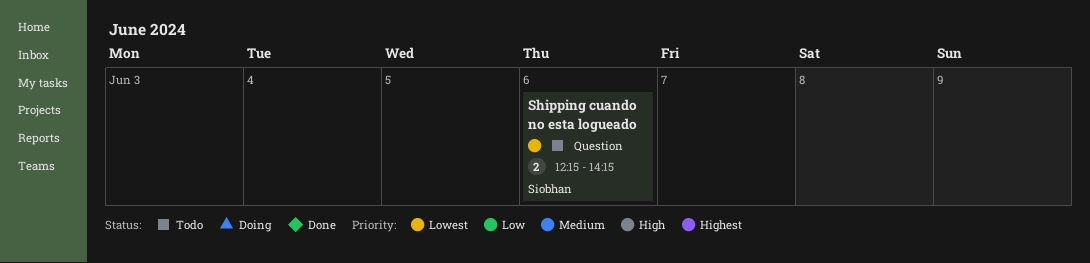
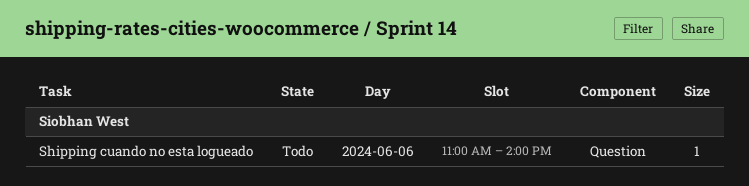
Shipping cuando no esta logueado, estimate: 2 -> 1
Shipping cuando no esta logueado, begins: 12:15 -> 11:00
Shipping cuando no esta logueado, ends: 14:15 -> 14:00

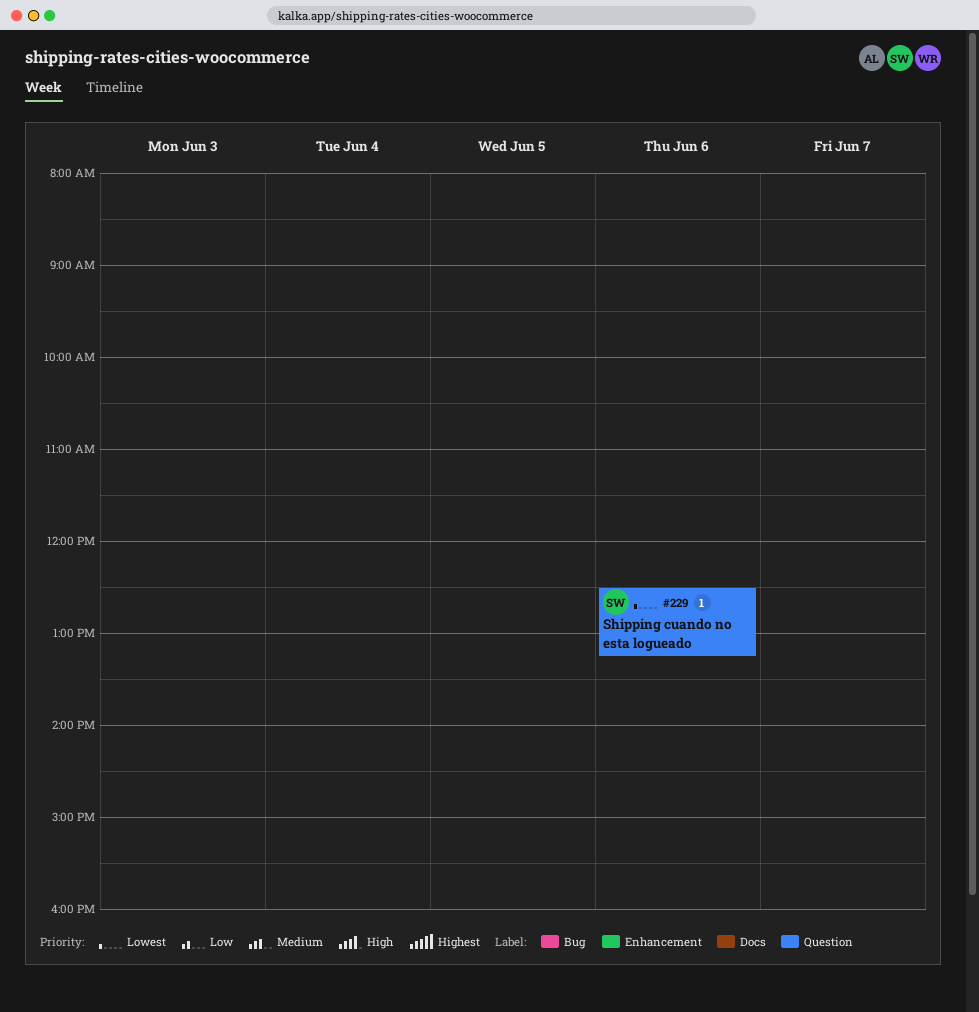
Shipping cuando no esta logueado, begins: 11:00 -> 12:30
Shipping cuando no esta logueado, ends: 14:00 -> 13:15

